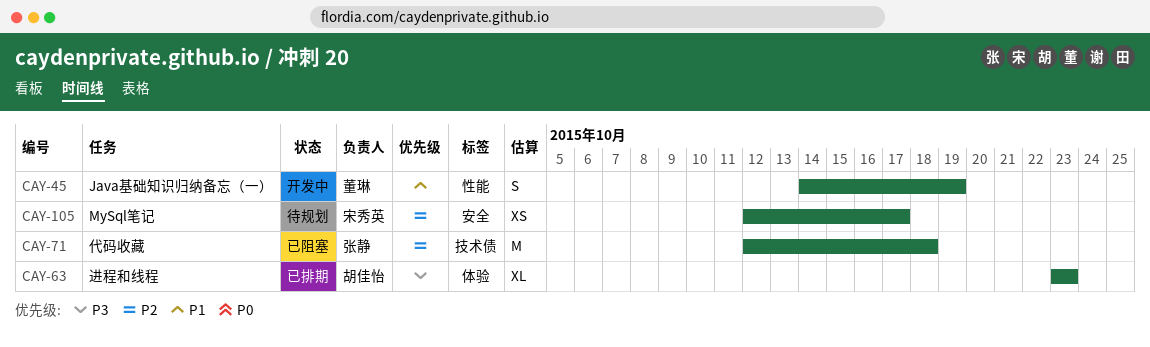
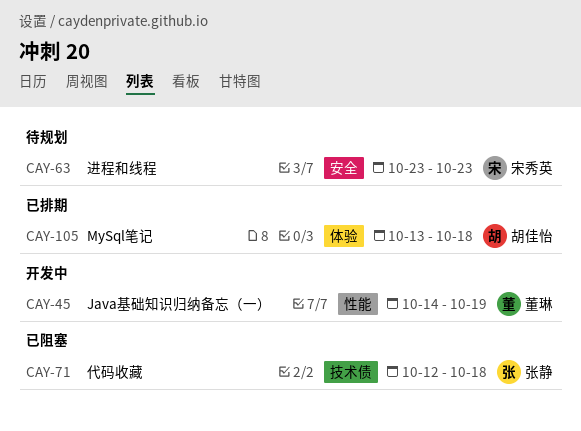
CAY-63, status: 已排期 -> 待规划
CAY-63, owner: 胡佳怡 -> 宋秀英
CAY-63, label: 体验 -> 安全
CAY-105, status: 待规划 -> 已排期
CAY-105, owner: 宋秀英 -> 胡佳怡
CAY-105, label: 安全 -> 体验
CAY-105, start: Oct 12 -> Oct 13
CAY-105, due: Oct 17 -> Oct 18

